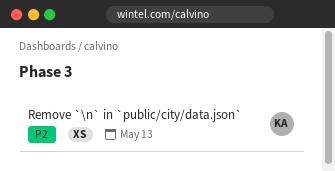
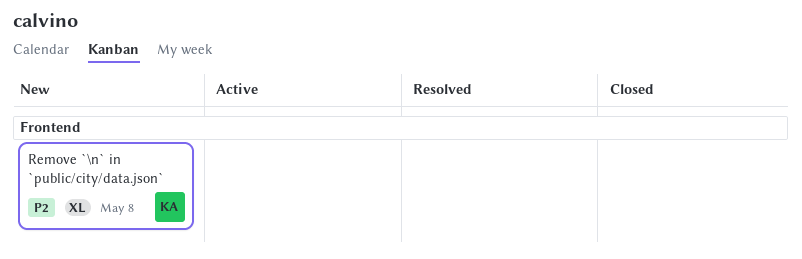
Remove `\n` in `public/city/data.json`, estimate: XS -> XL
Remove `\n` in `public/city/data.json`, due: May 13 -> May 8

